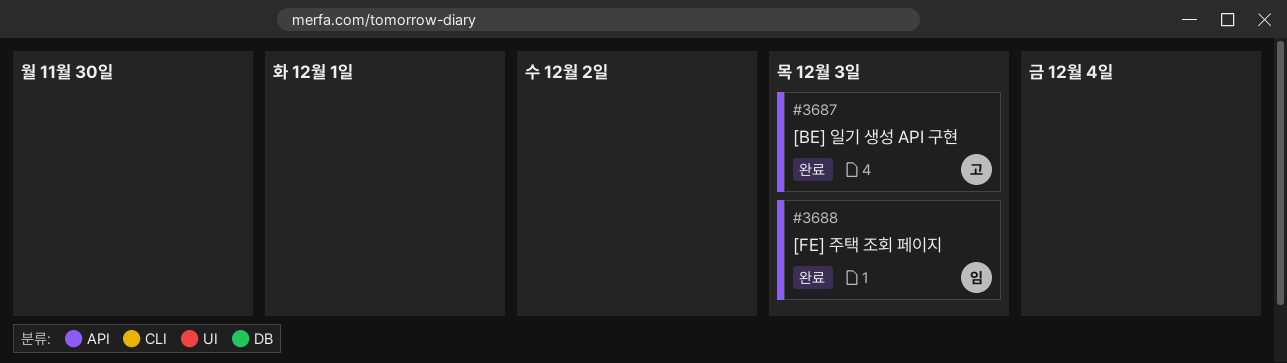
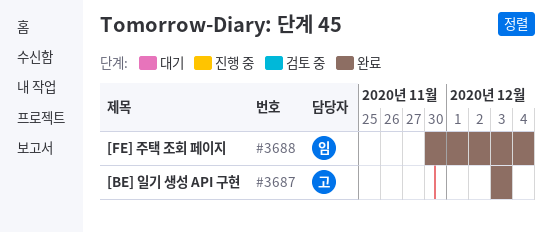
#3688, due: Dec 3 -> Dec 4

